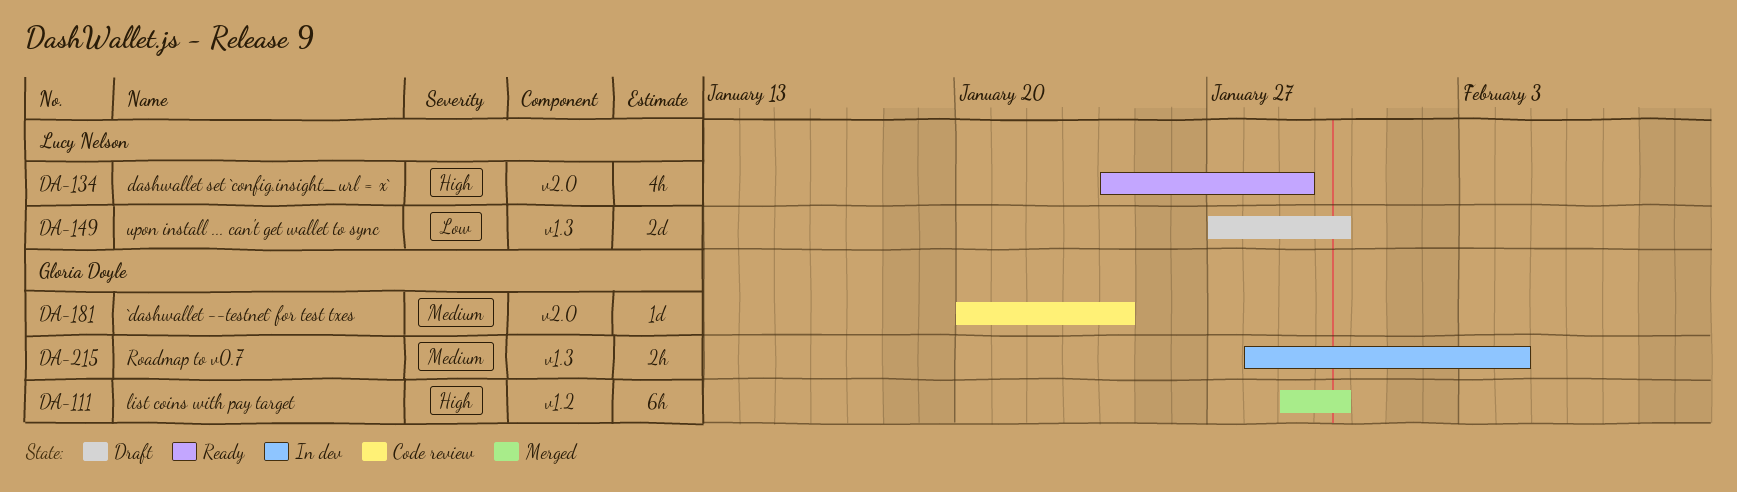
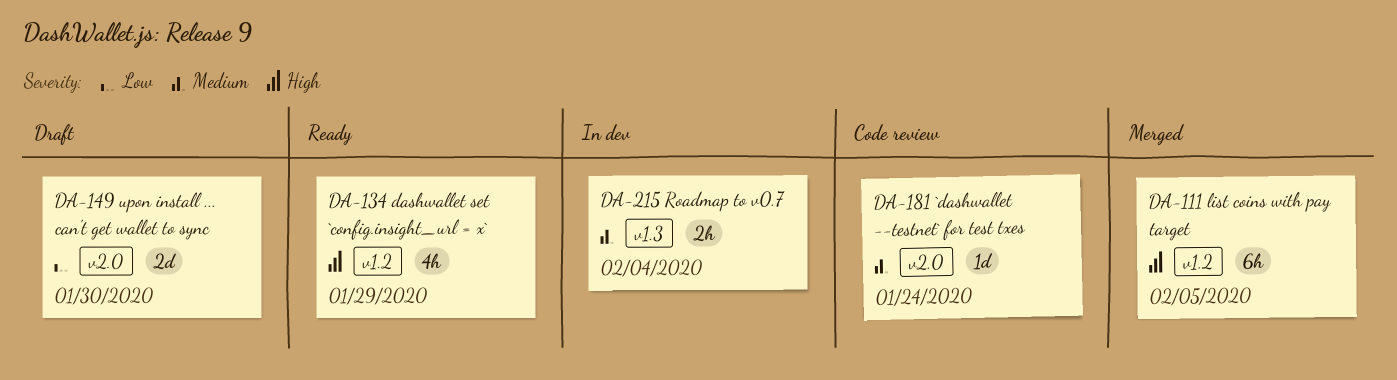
DA-111, due: Jan 30 -> Feb 5
DA-134, label: v2.0 -> v1.2
DA-149, label: v1.3 -> v2.0

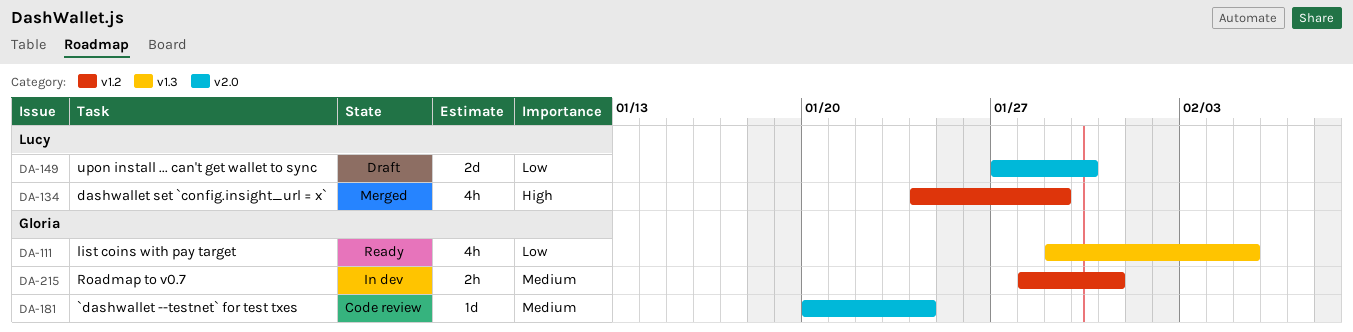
DA-111, status: Merged -> Ready
DA-111, priority: High -> Low
DA-111, label: v1.2 -> v1.3
DA-111, estimate: 6h -> 4h
DA-134, status: Ready -> Merged
DA-215, label: v1.3 -> v1.2
DA-215, due: Feb 4 -> Jan 31

